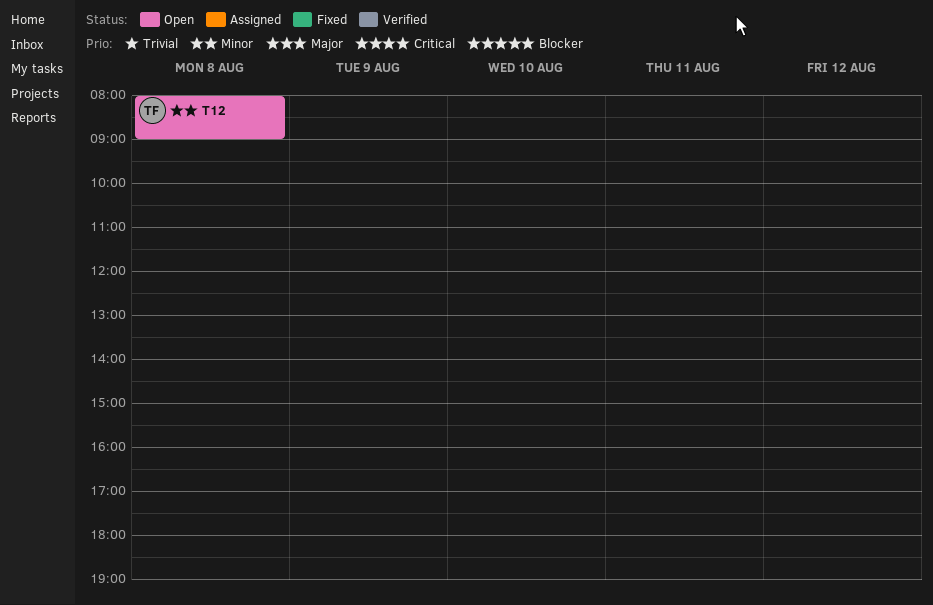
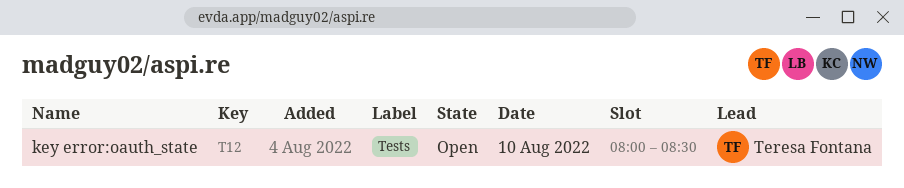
T12, day: Aug 8 -> Aug 10
T12, ends: 09:00 -> 08:30

